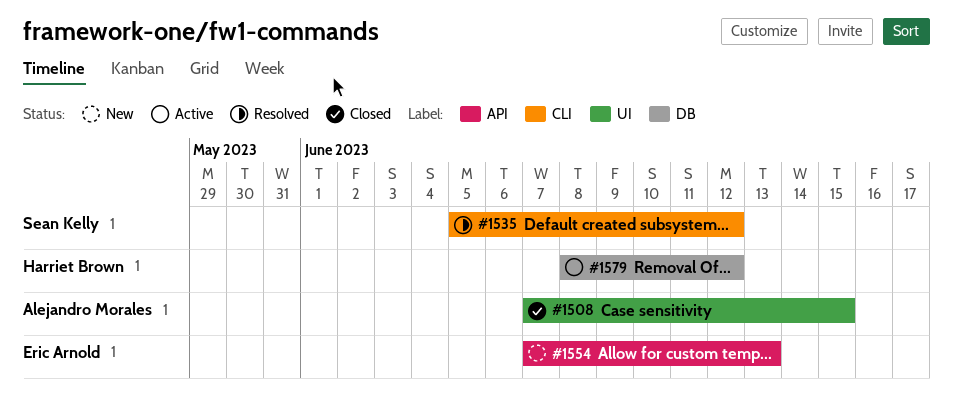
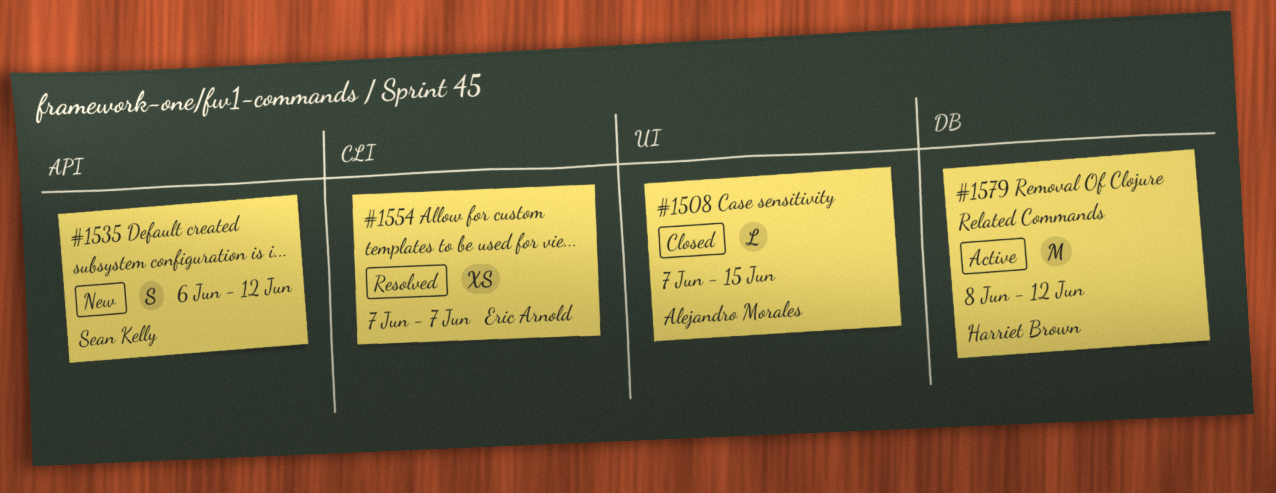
#1535, status: Resolved -> New
#1535, label: CLI -> API
#1535, start: Jun 5 -> Jun 6
#1554, status: New -> Resolved
#1554, label: API -> CLI
#1554, due: Jun 13 -> Jun 7

